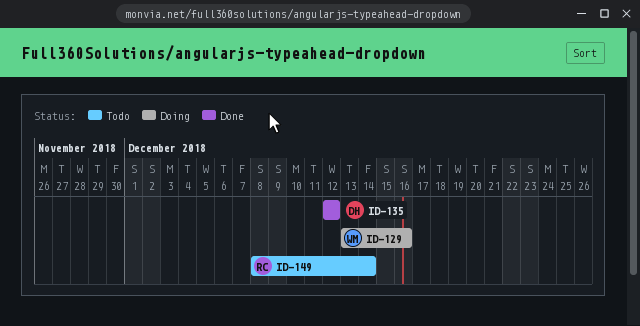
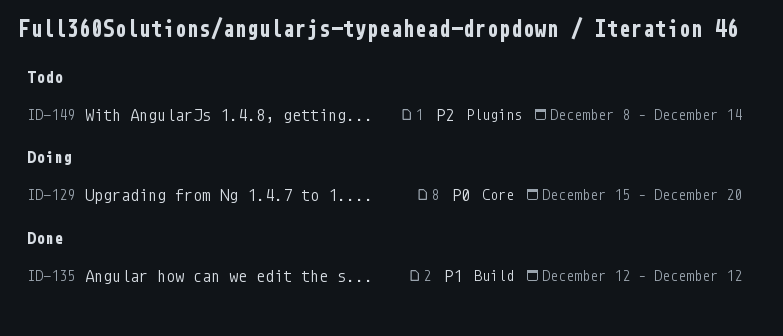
ID-129, start: Dec 13 -> Dec 15
ID-129, due: Dec 16 -> Dec 20

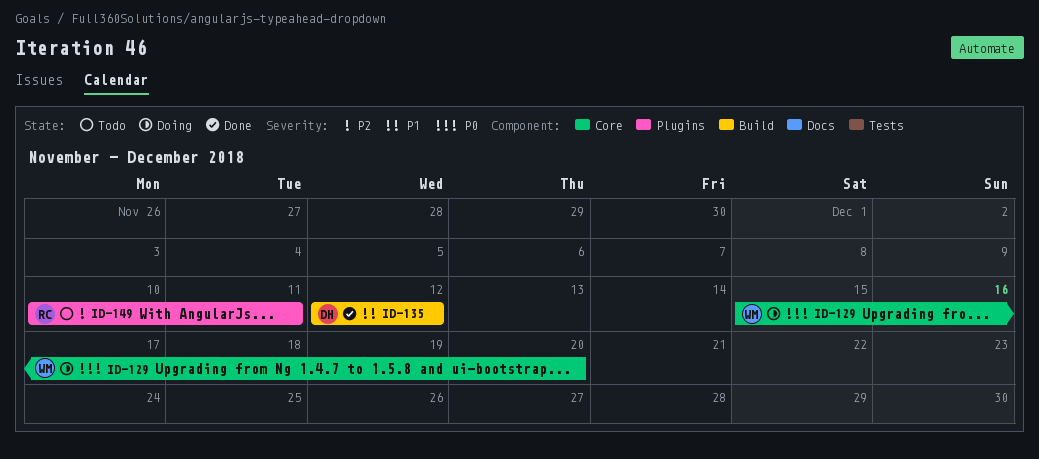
ID-149, start: Dec 8 -> Dec 10
ID-149, due: Dec 14 -> Dec 11

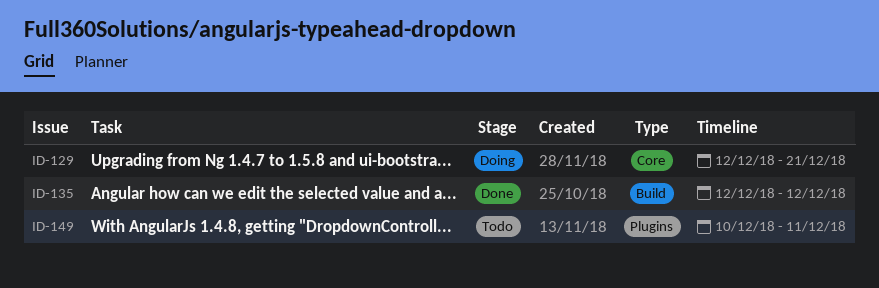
ID-129, start: Dec 15 -> Dec 12
ID-129, due: Dec 20 -> Dec 21

